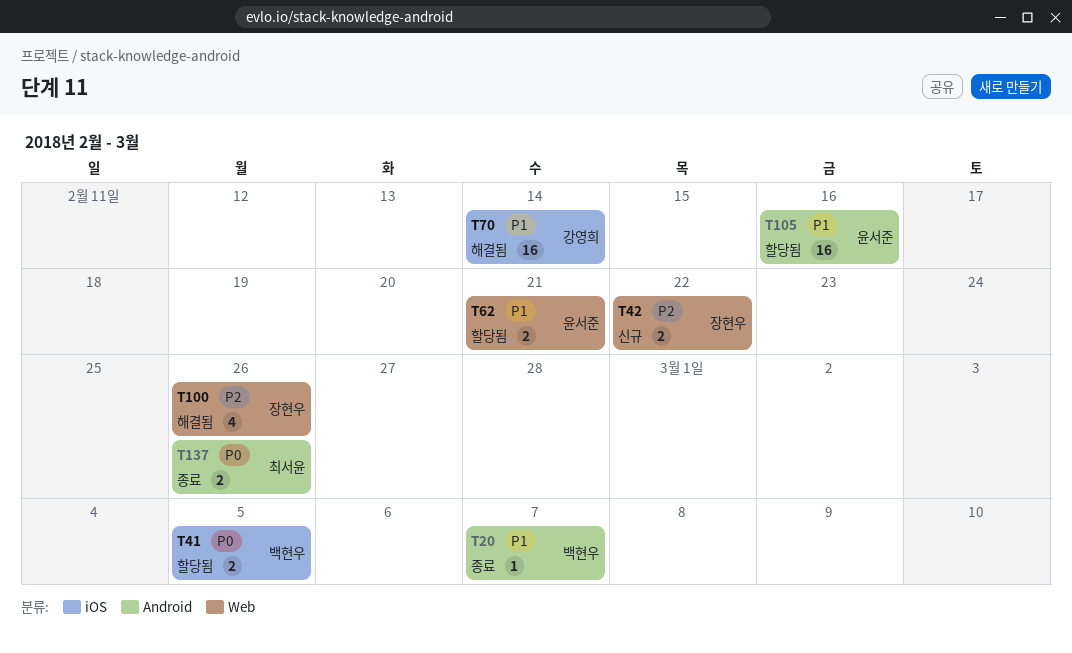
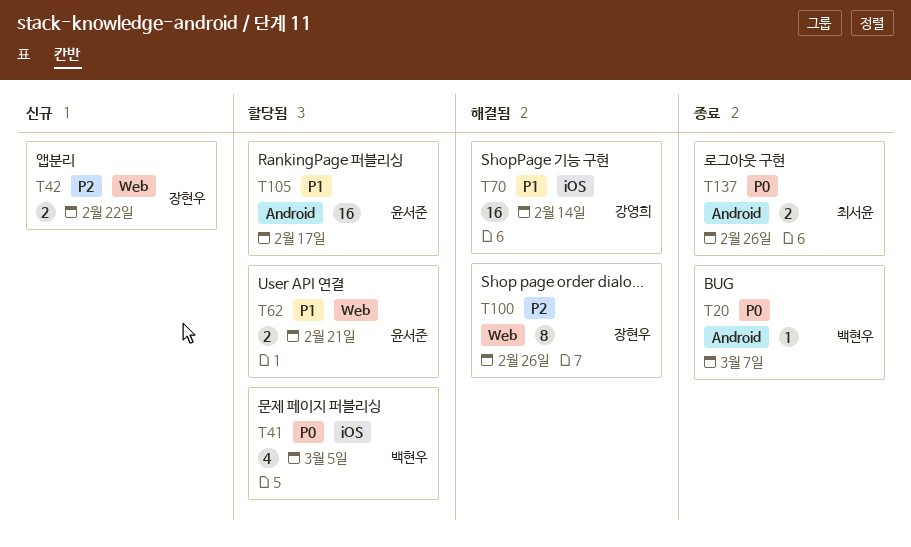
T20, priority: P1 -> P0
T41, estimate: 2 -> 4
T100, estimate: 4 -> 8
T105, due: Feb 16 -> Feb 17

